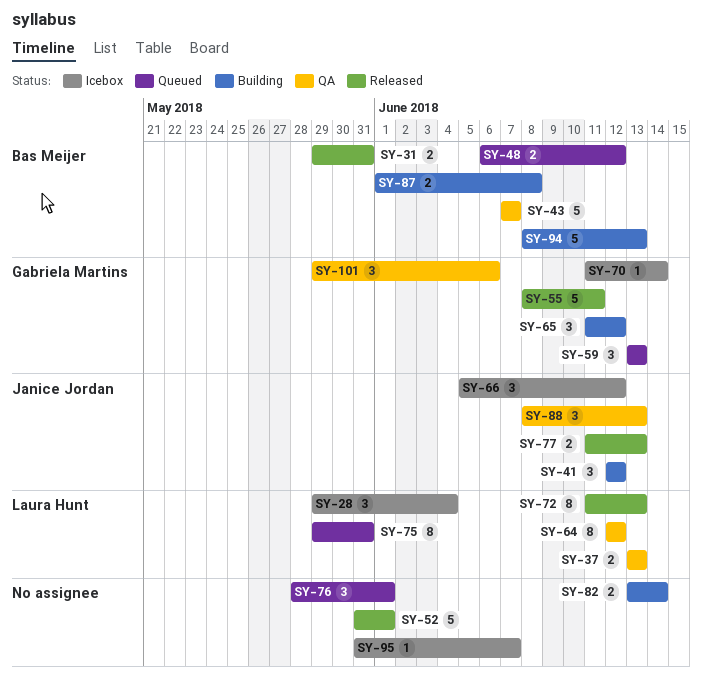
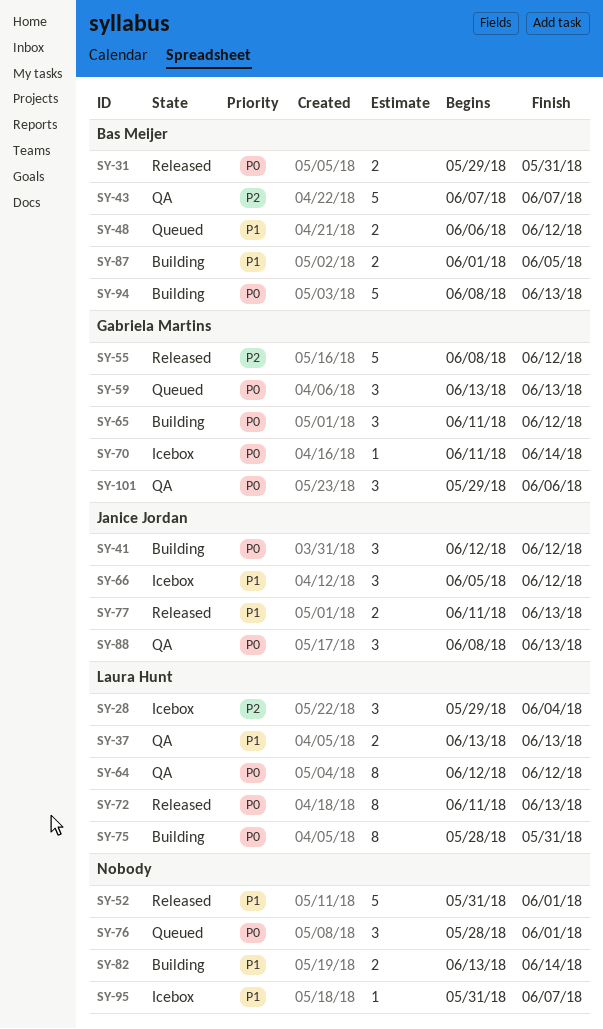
SY-55, due: Jun 11 -> Jun 12
SY-75, status: Queued -> Building
SY-75, start: May 29 -> May 28
SY-87, due: Jun 8 -> Jun 5

